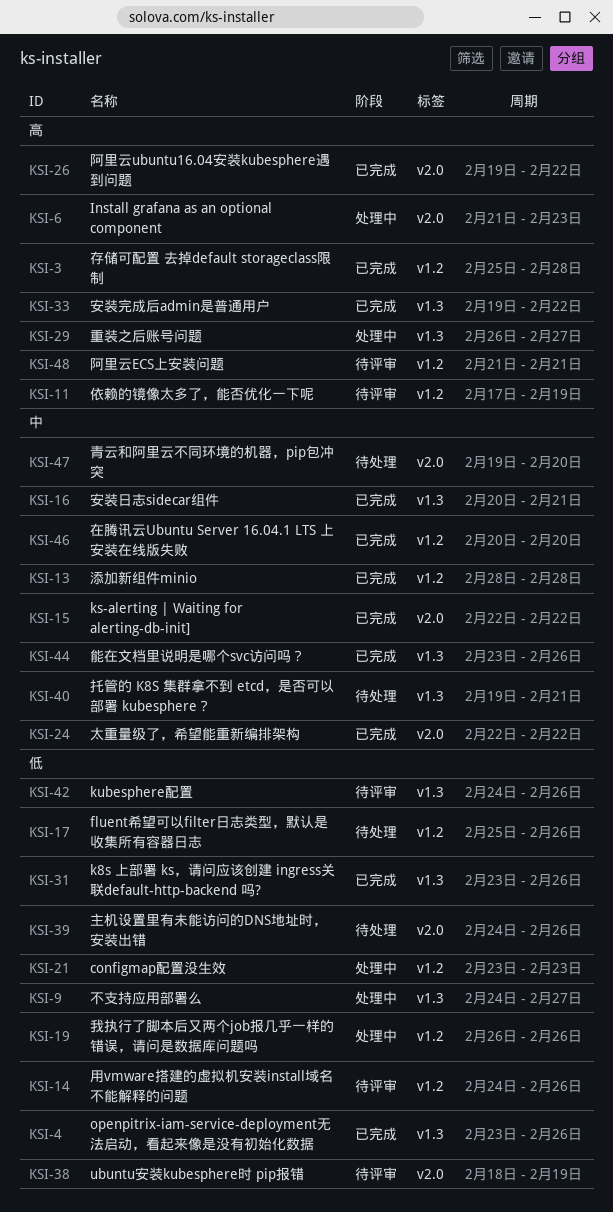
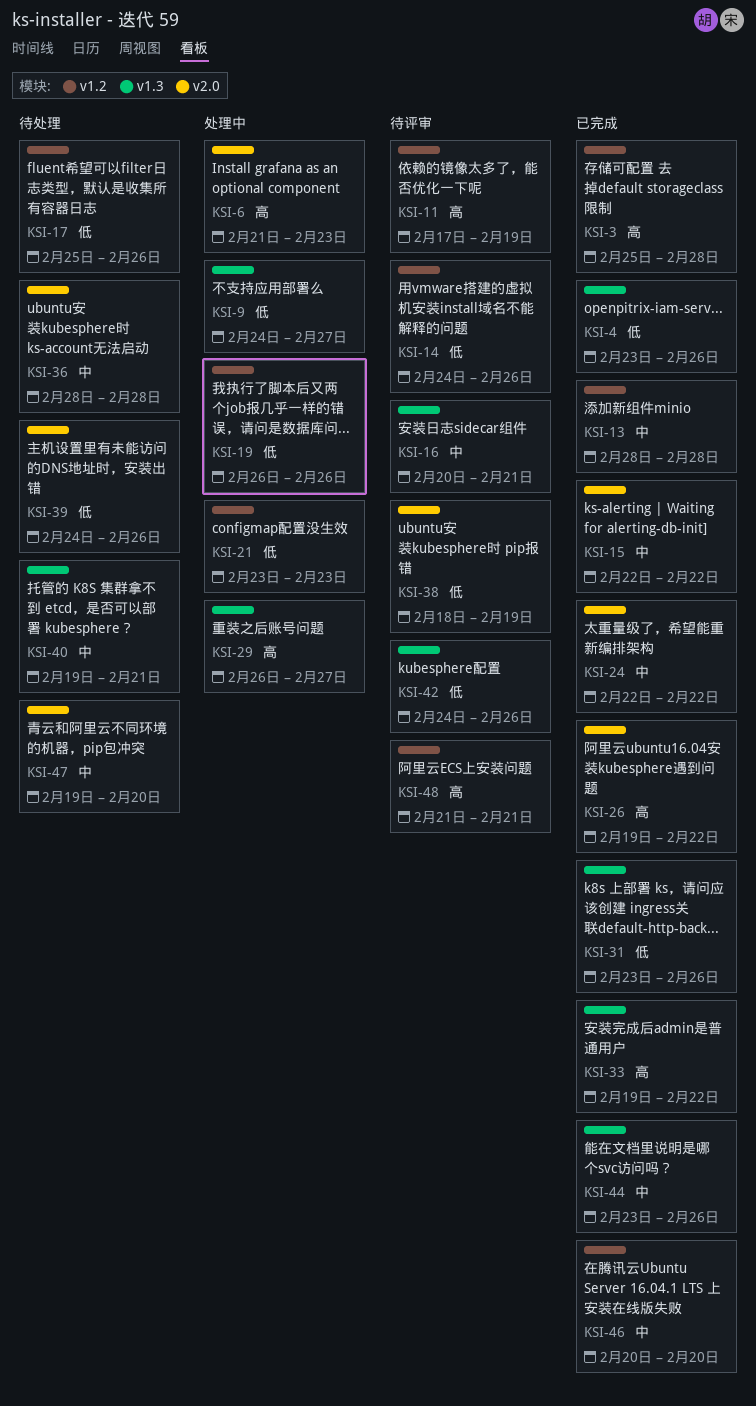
KSI-16, status: 已完成 -> 待评审
KSI-36: none -> present

